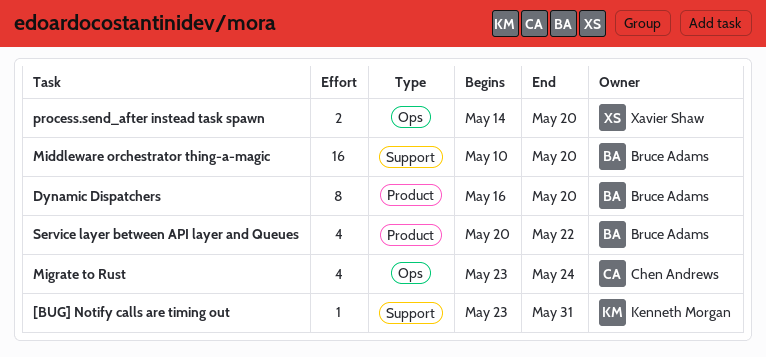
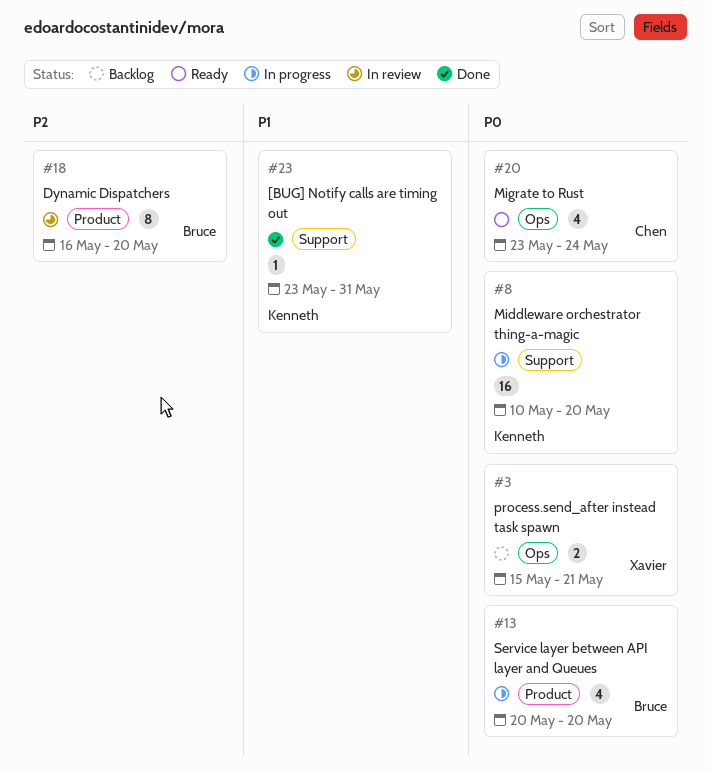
Middleware orchestrator thing-a-magic, owner: Bruce Adams -> Kenneth Morgan
process.send_after instead task spawn, start: May 14 -> May 15
process.send_after instead task spawn, due: May 20 -> May 21
Service layer between API layer and Queues, due: May 22 -> May 20

